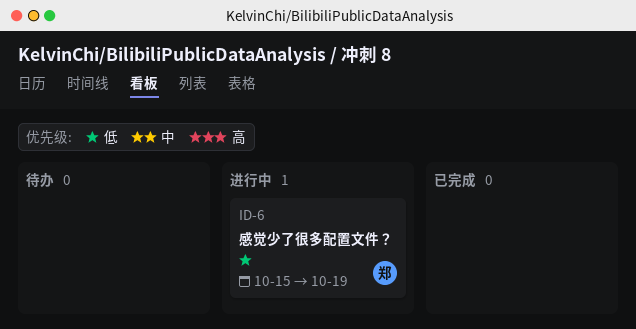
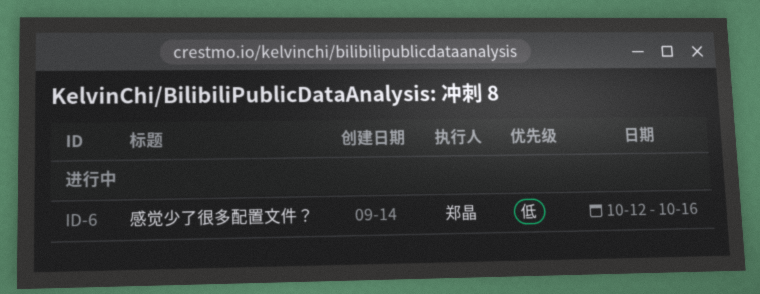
ID-6, start: Oct 15 -> Oct 12
ID-6, due: Oct 19 -> Oct 16

